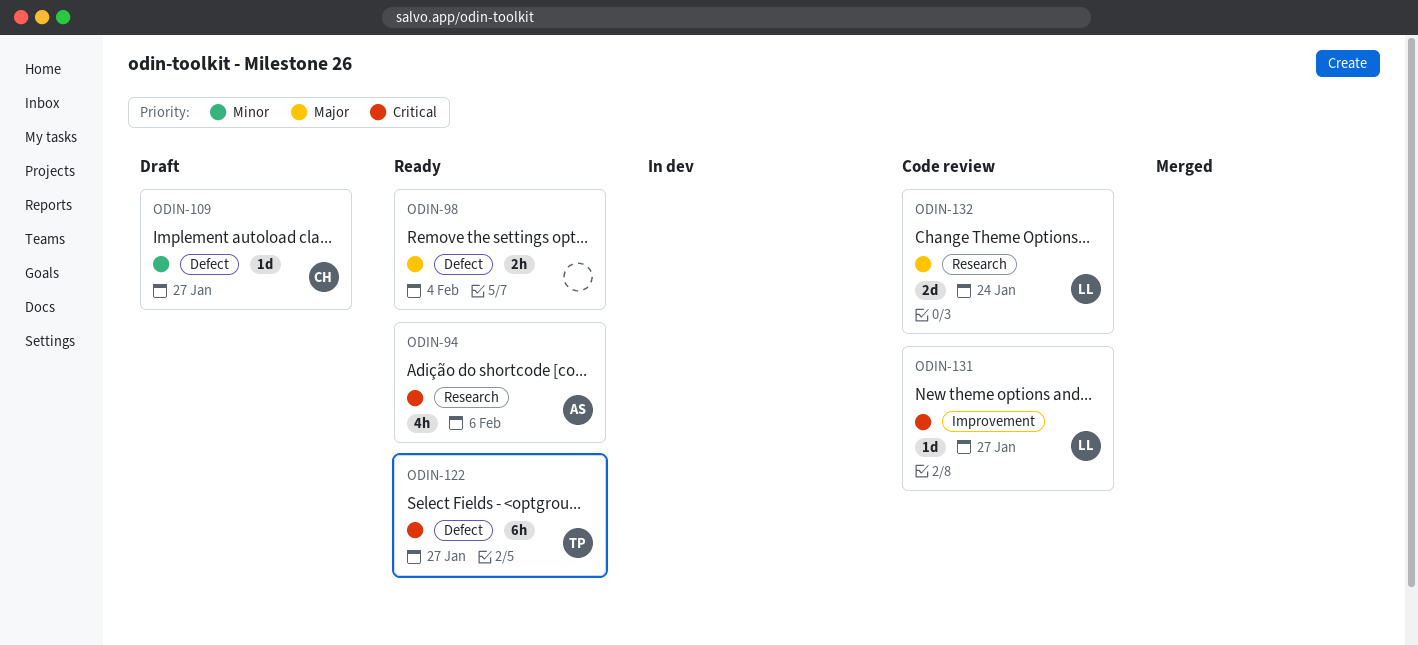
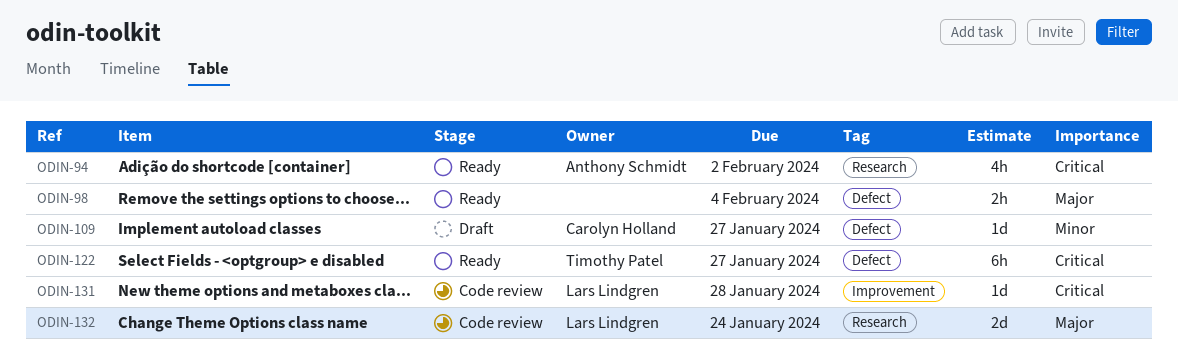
ODIN-94, due: Feb 6 -> Feb 2
ODIN-131, due: Jan 27 -> Jan 28

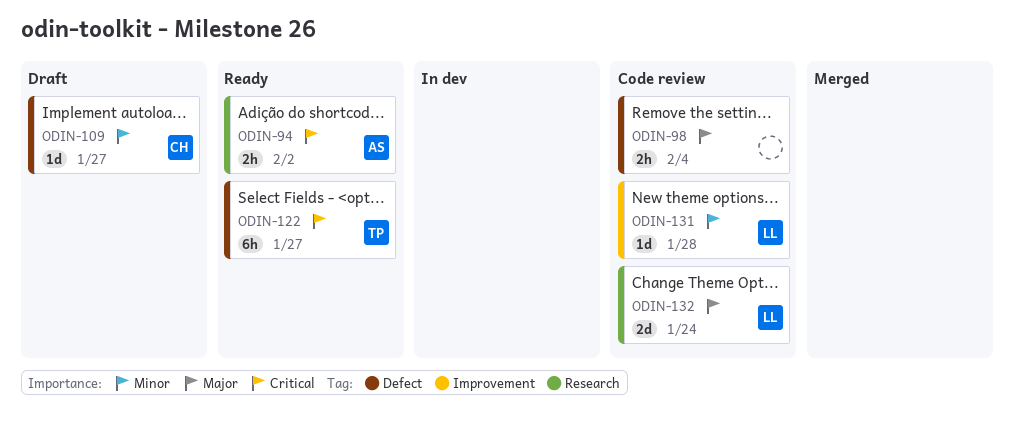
ODIN-94, estimate: 4h -> 2h
ODIN-98, status: Ready -> Code review
ODIN-131, priority: Critical -> Minor

